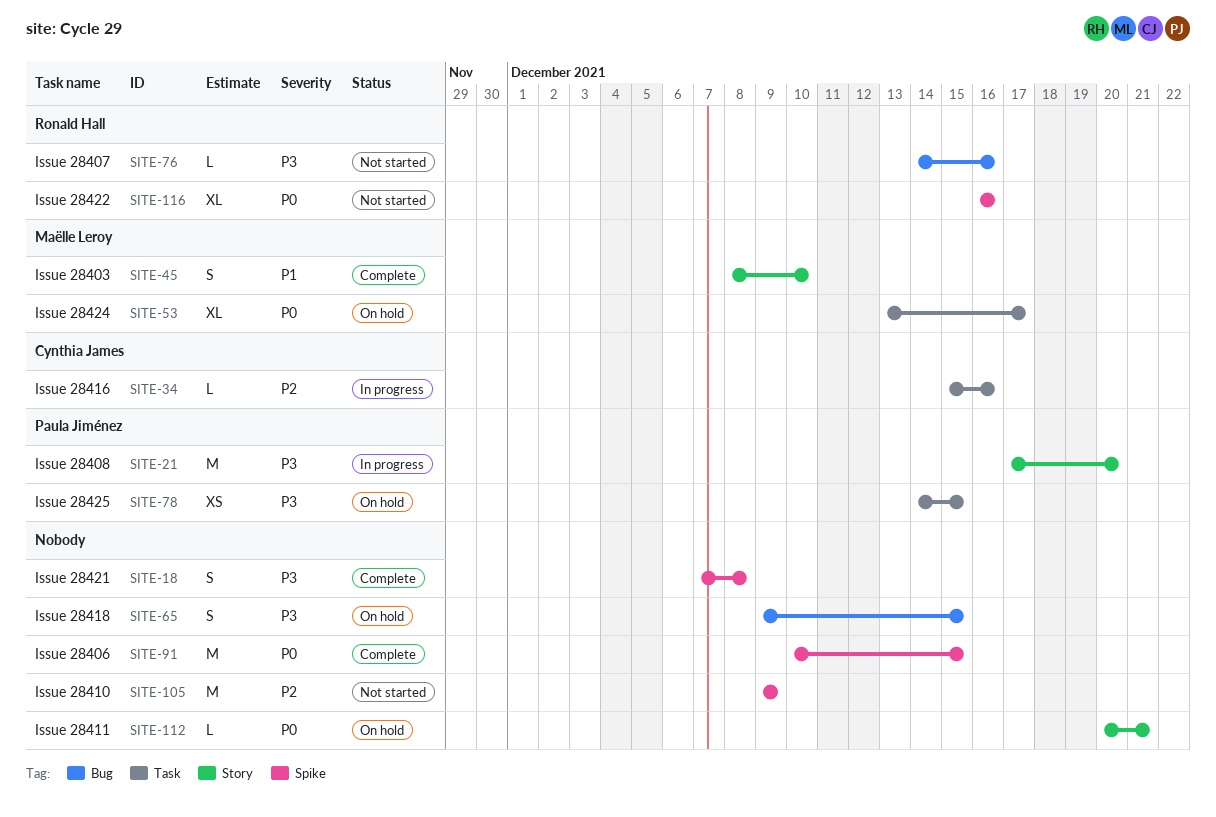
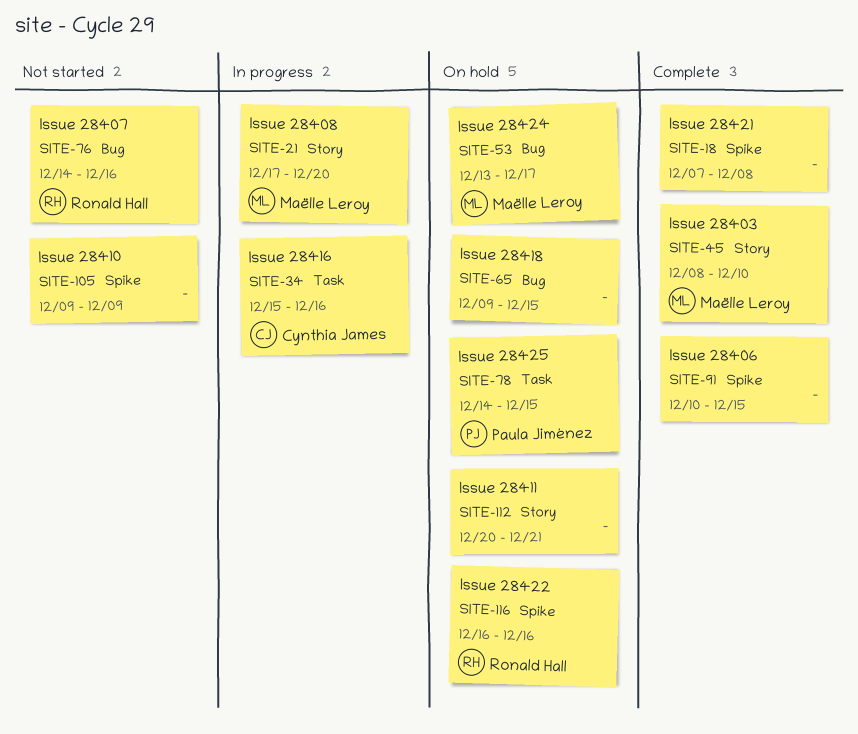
SITE-21, owner: Paula Jiménez -> Maëlle Leroy
SITE-53, label: Task -> Bug
SITE-116, status: Not started -> On hold

